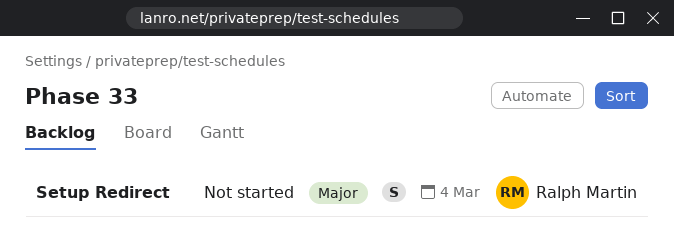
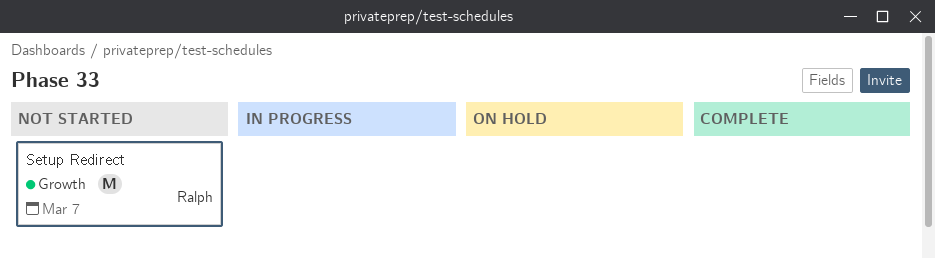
Setup Redirect, estimate: S -> M
Setup Redirect, due: Mar 4 -> Mar 7

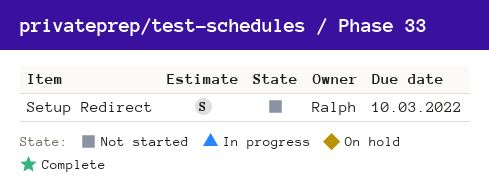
Setup Redirect, estimate: M -> S
Setup Redirect, due: Mar 7 -> Mar 10

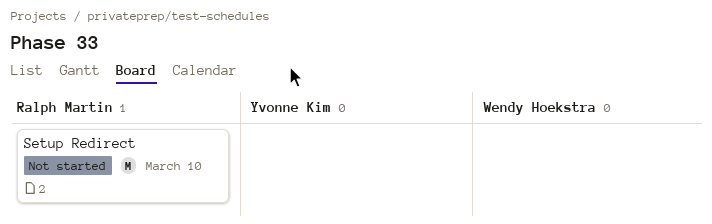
Setup Redirect, estimate: S -> M

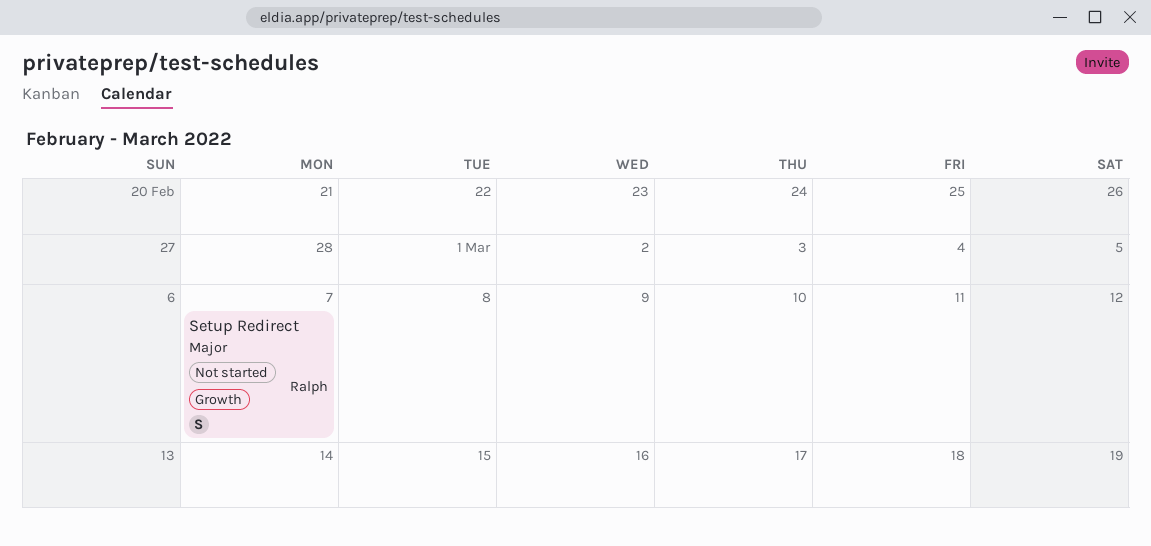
Setup Redirect, estimate: M -> S
Setup Redirect, due: Mar 10 -> Mar 7

